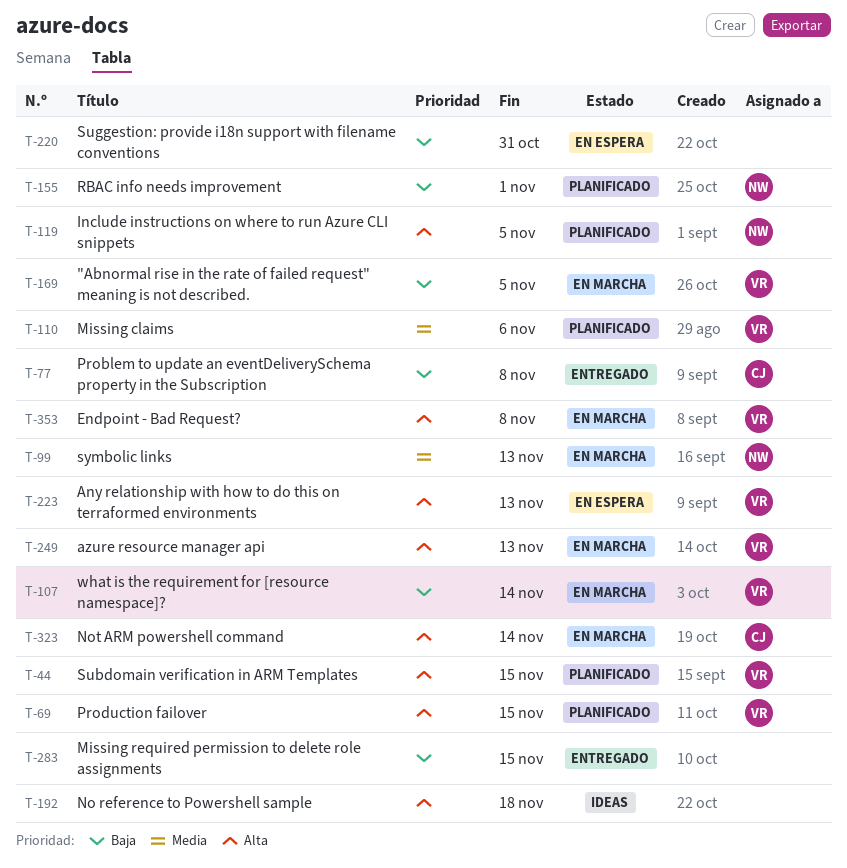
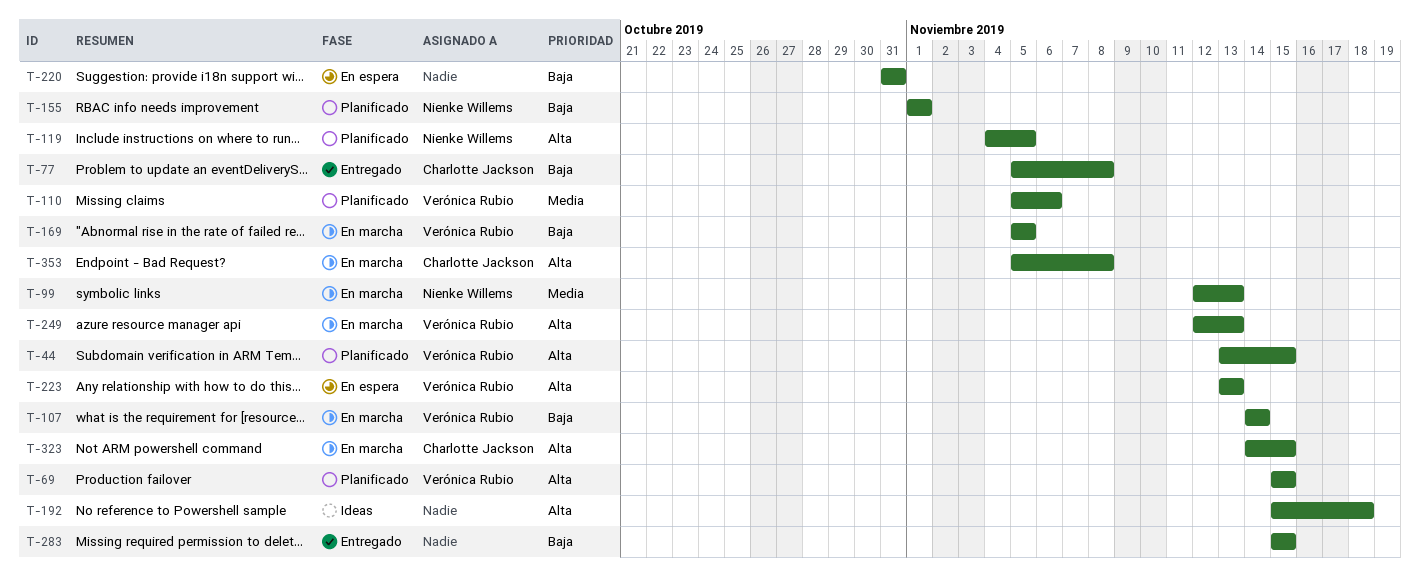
T-323, due: Nov 14 -> Nov 15
T-353, owner: Verónica Rubio -> Charlotte Jackson

